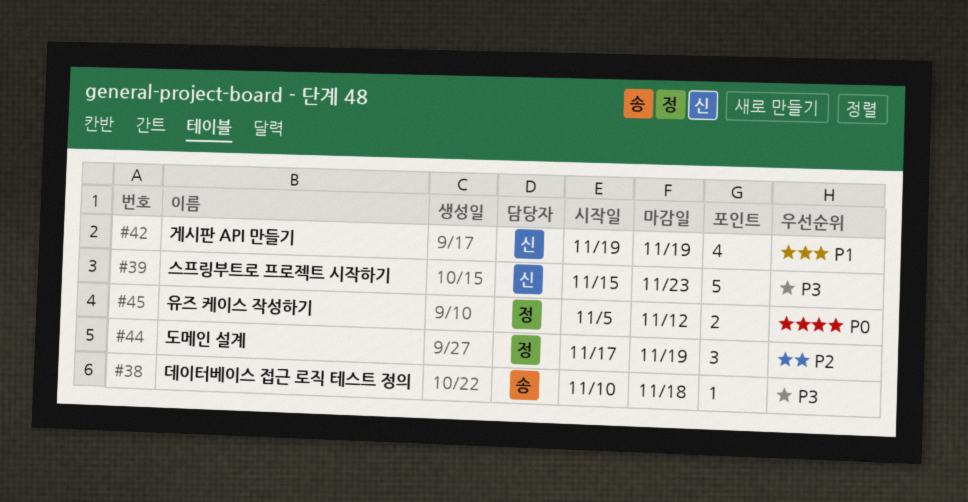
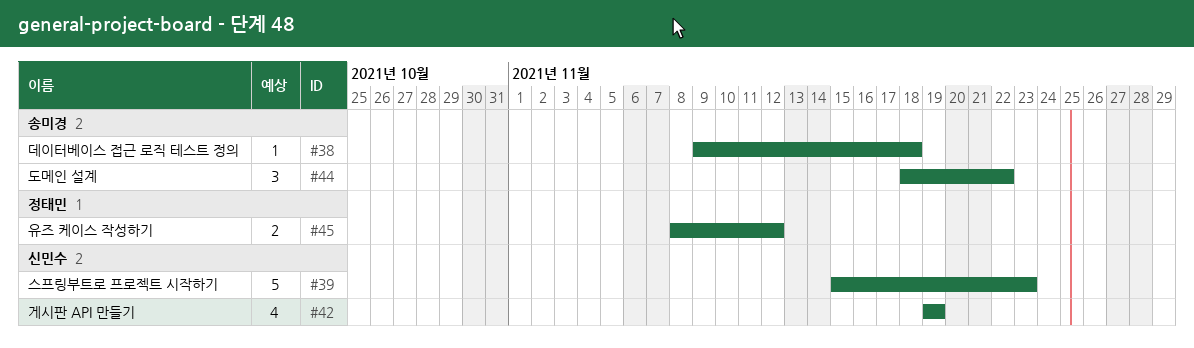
#38, start: Nov 10 -> Nov 9
#44, owner: 정태민 -> 송미경
#44, start: Nov 17 -> Nov 18
#44, due: Nov 19 -> Nov 22
#45, start: Nov 5 -> Nov 8

